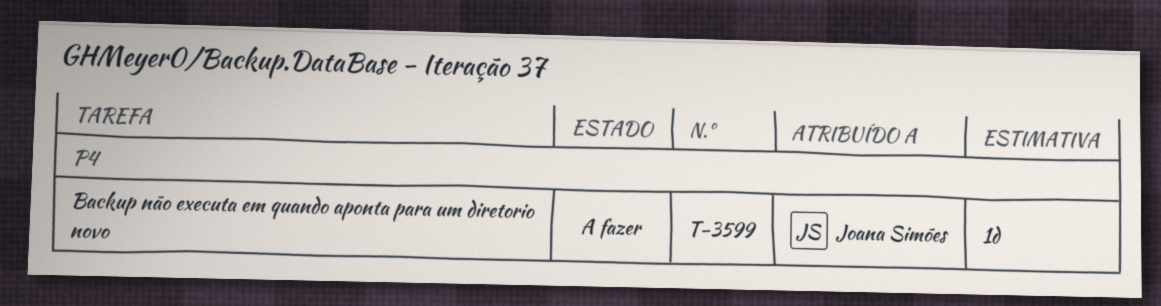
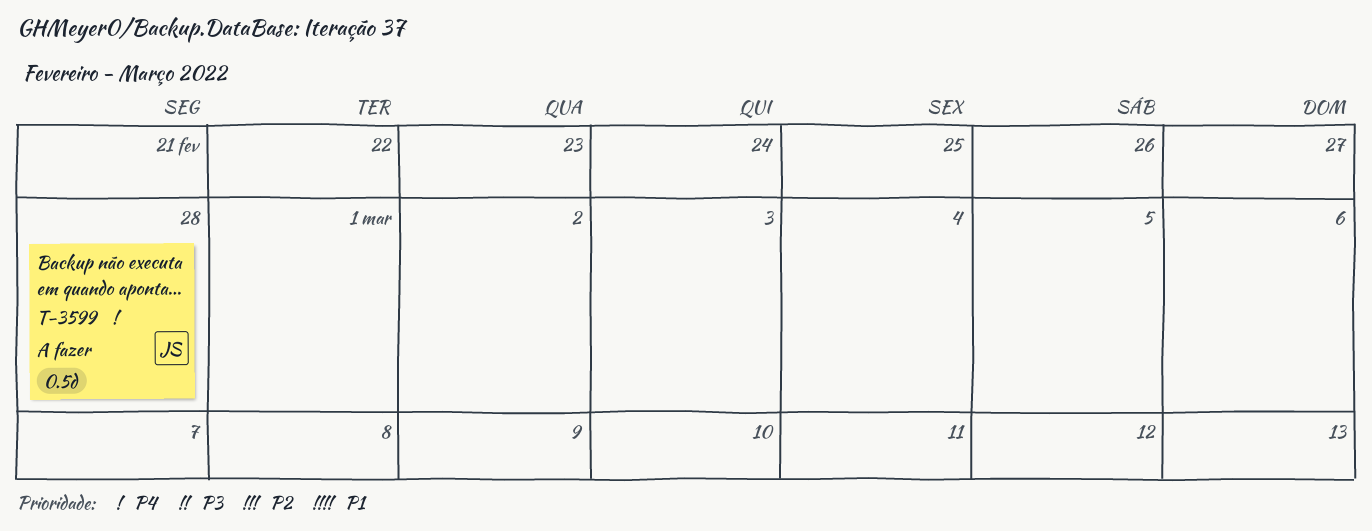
T-3599, estimate: 1d -> 0.5d

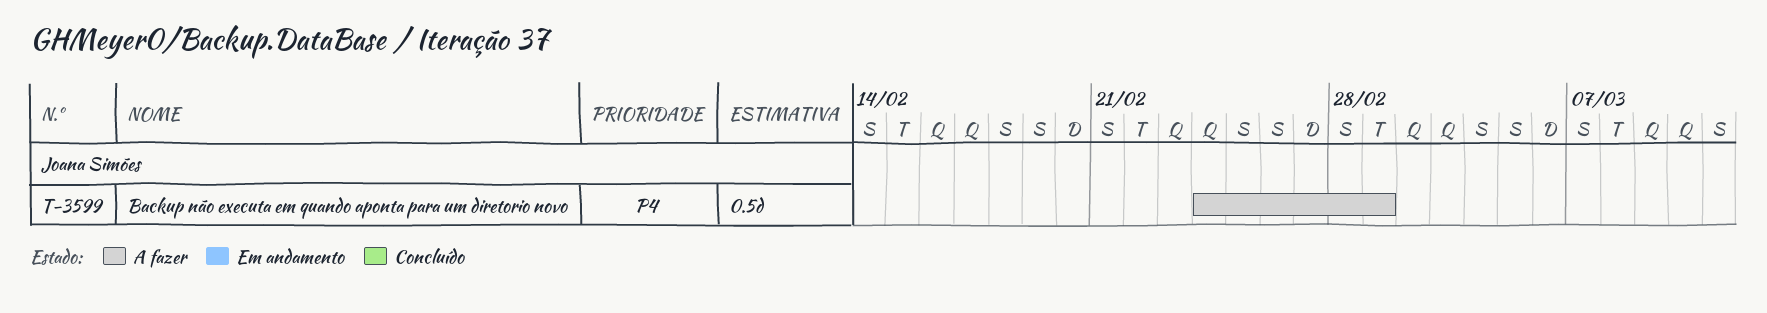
T-3599, due: Feb 28 -> Mar 1

